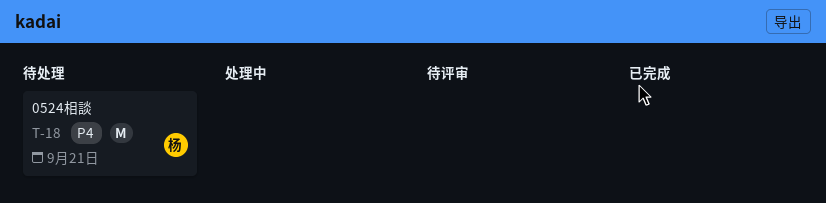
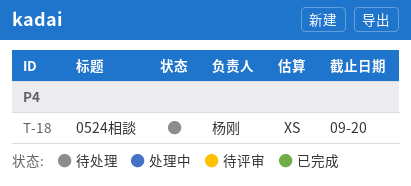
T-18, estimate: M -> XS
T-18, due: Sep 21 -> Sep 20

